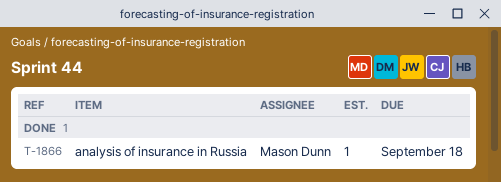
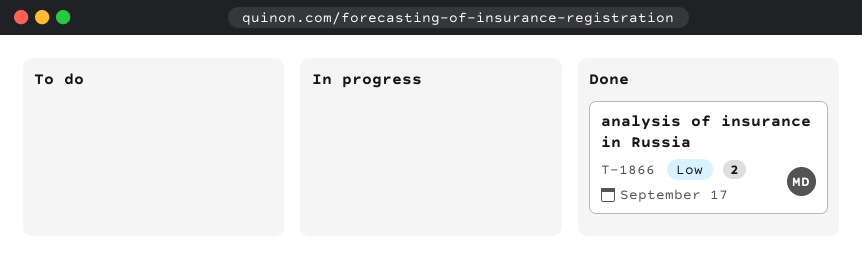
T-1866, estimate: 1 -> 2
T-1866, due: Sep 18 -> Sep 17

